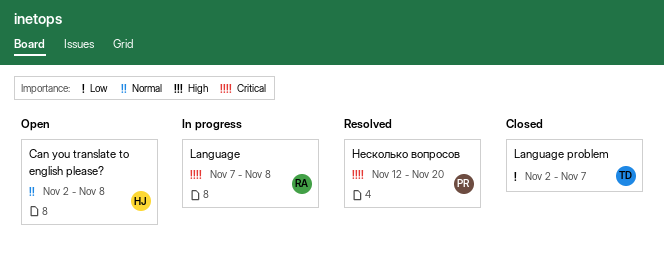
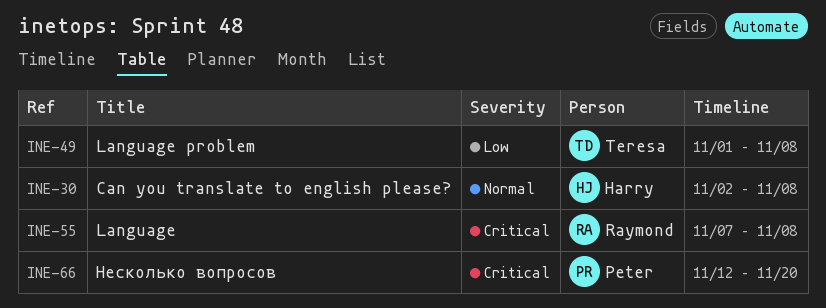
Language problem, start: Nov 2 -> Nov 1
Language problem, due: Nov 7 -> Nov 8

